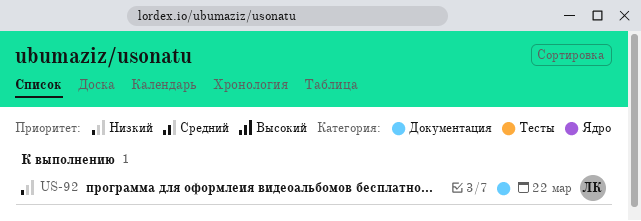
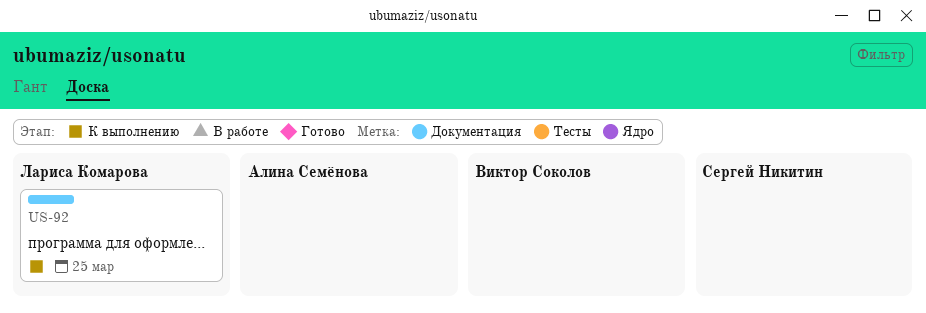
US-92, due: Mar 22 -> Mar 25

